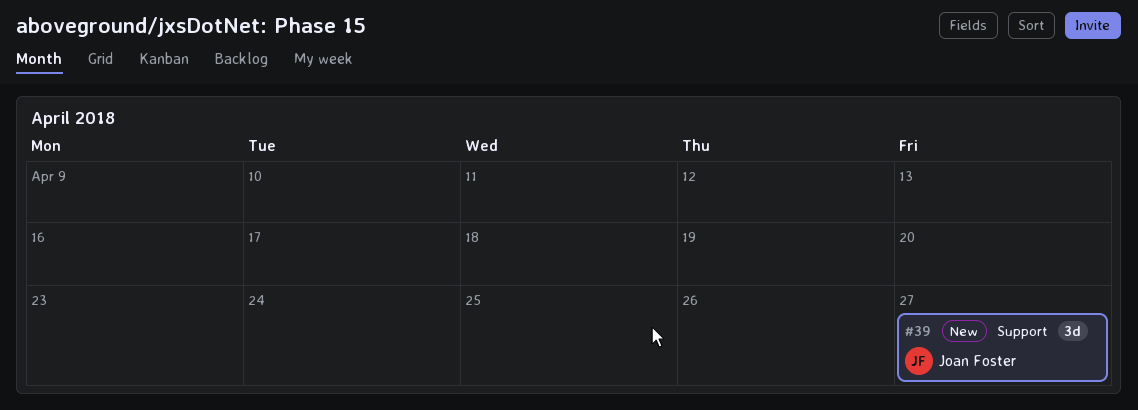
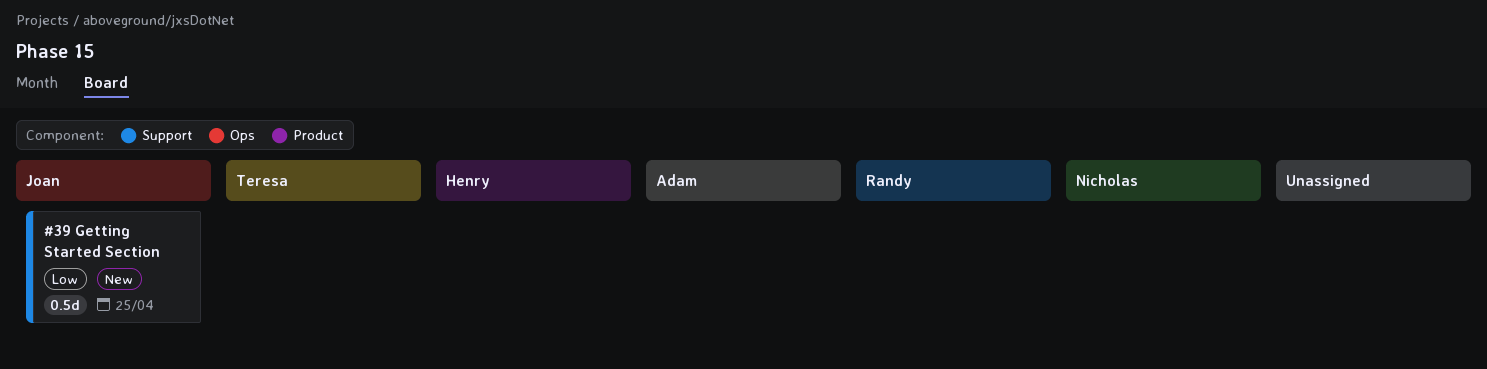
#39, estimate: 3d -> 0.5d
#39, due: Apr 27 -> Apr 25

